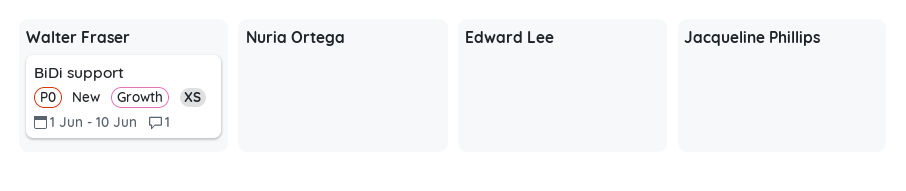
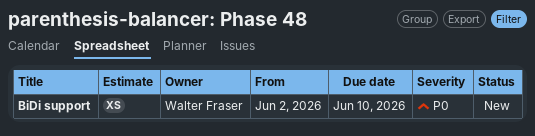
BiDi support, start: Jun 1 -> Jun 2

